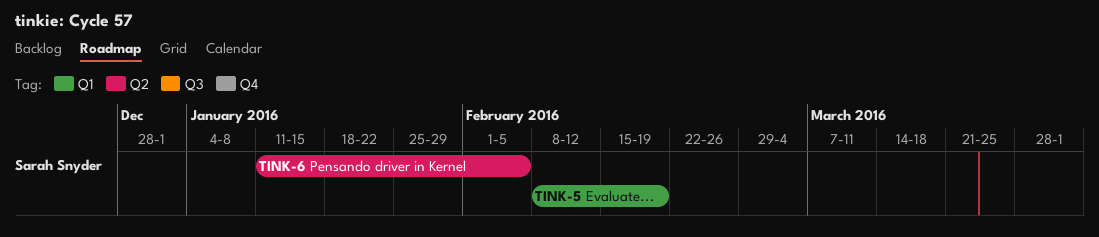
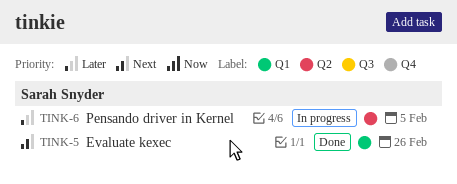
TINK-5, due: Feb 19 -> Feb 26

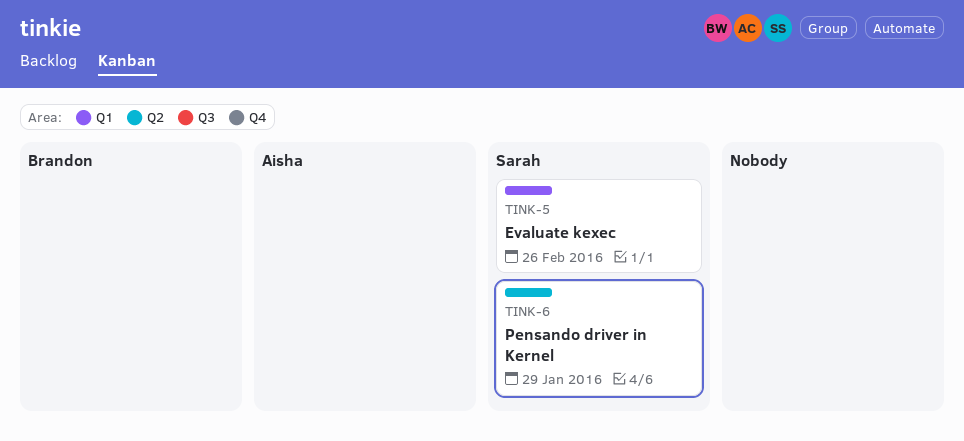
TINK-6, due: Feb 5 -> Jan 29

